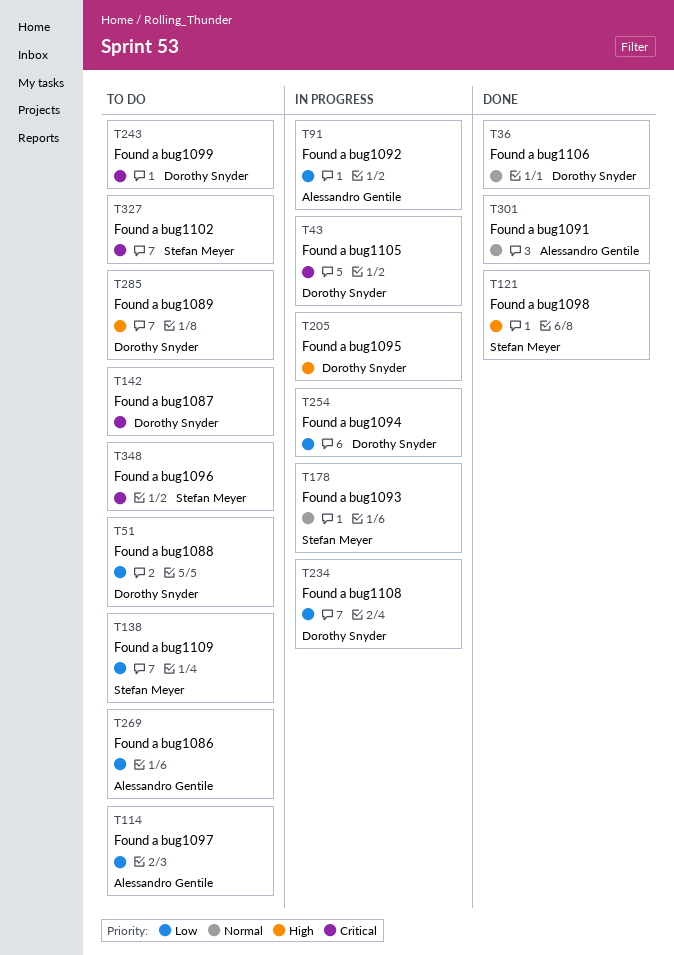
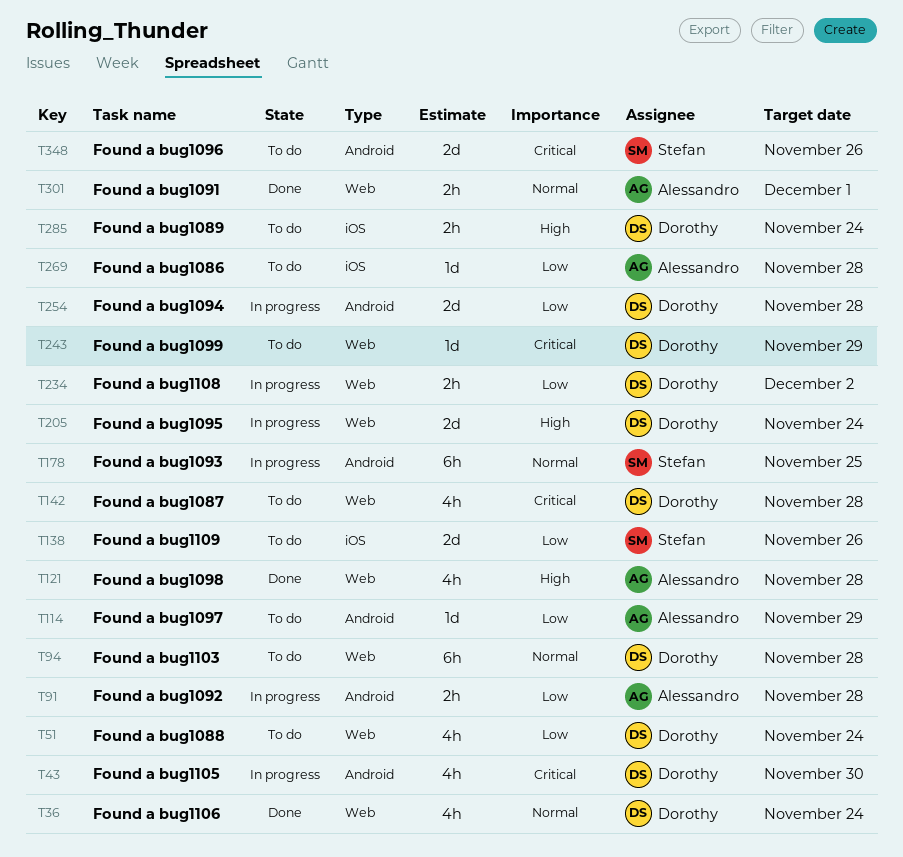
T94: none -> present
T121, owner: Stefan Meyer -> Alessandro Gentile
T327: present -> none

